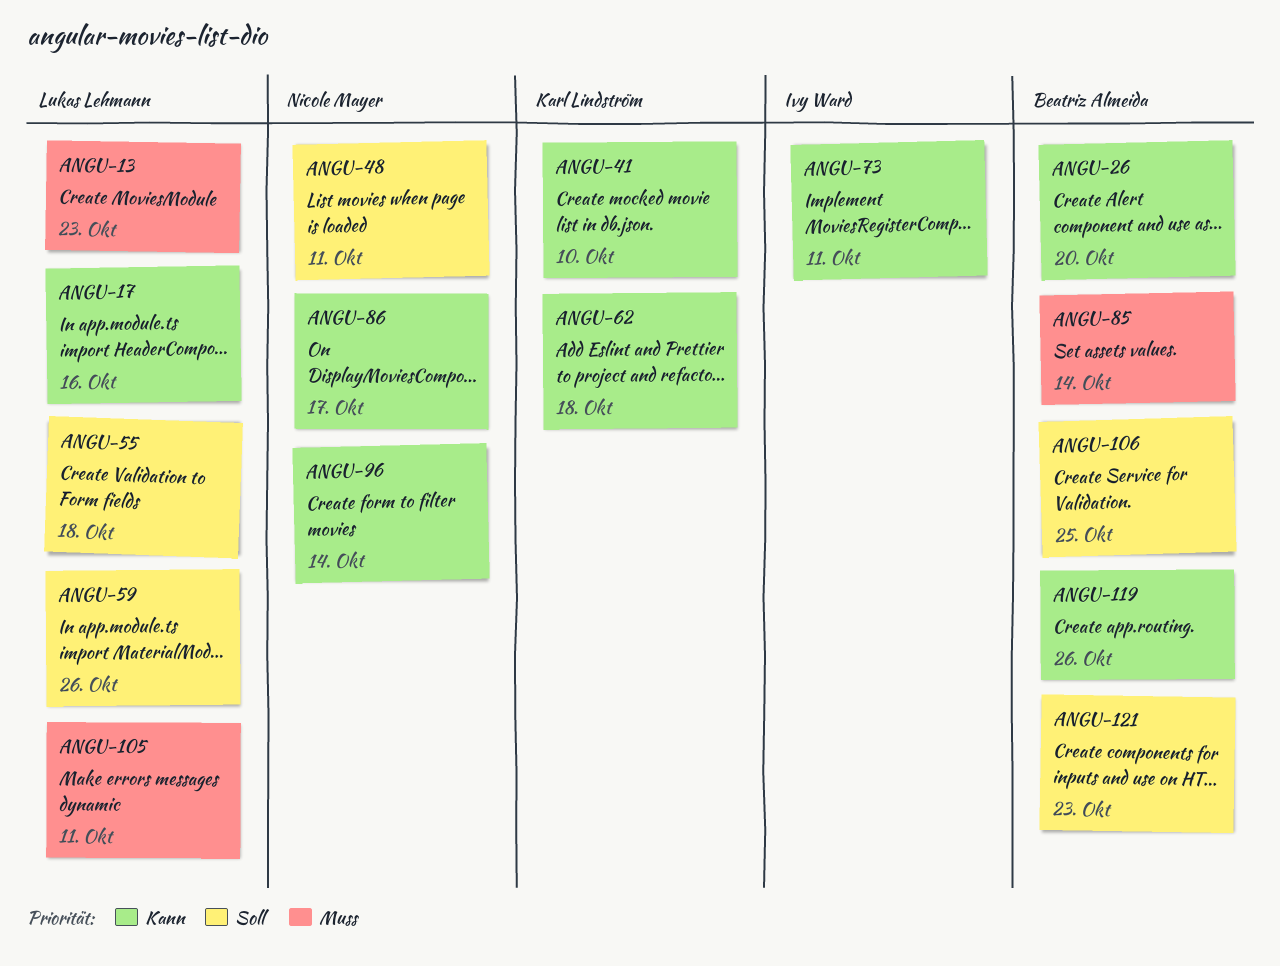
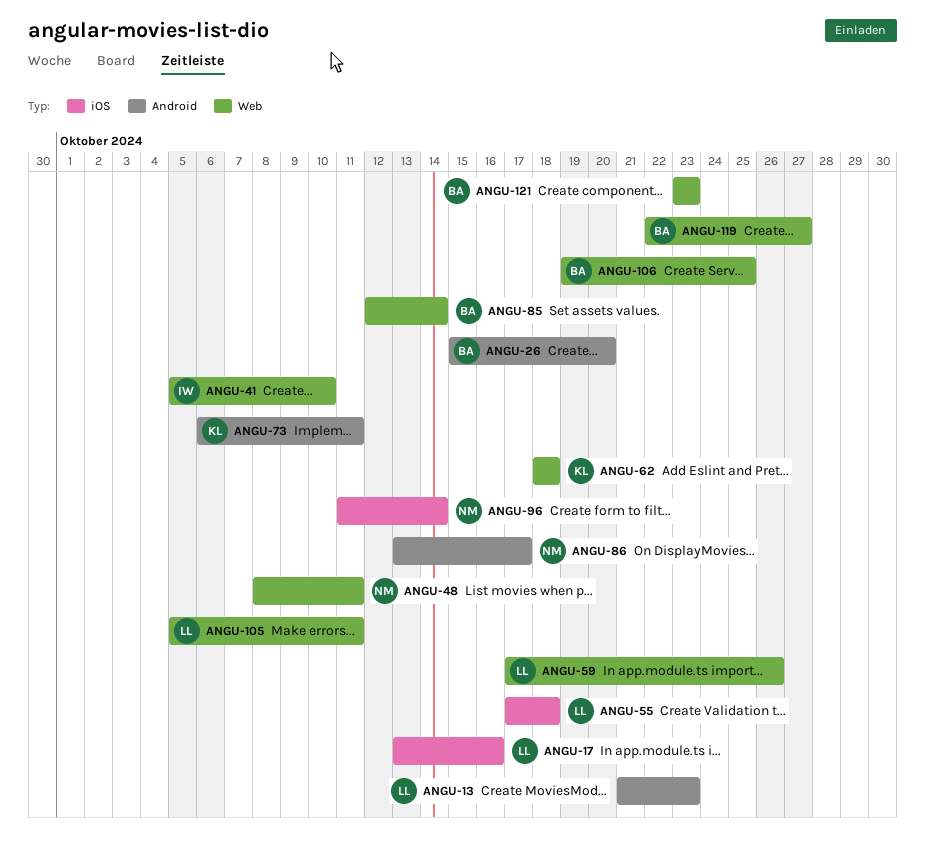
ANGU-41, owner: Karl Lindström -> Ivy Ward
ANGU-73, owner: Ivy Ward -> Karl Lindström
ANGU-119, due: Oct 26 -> Oct 27

